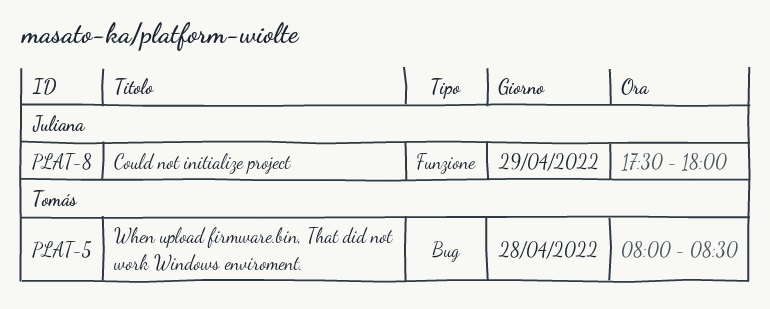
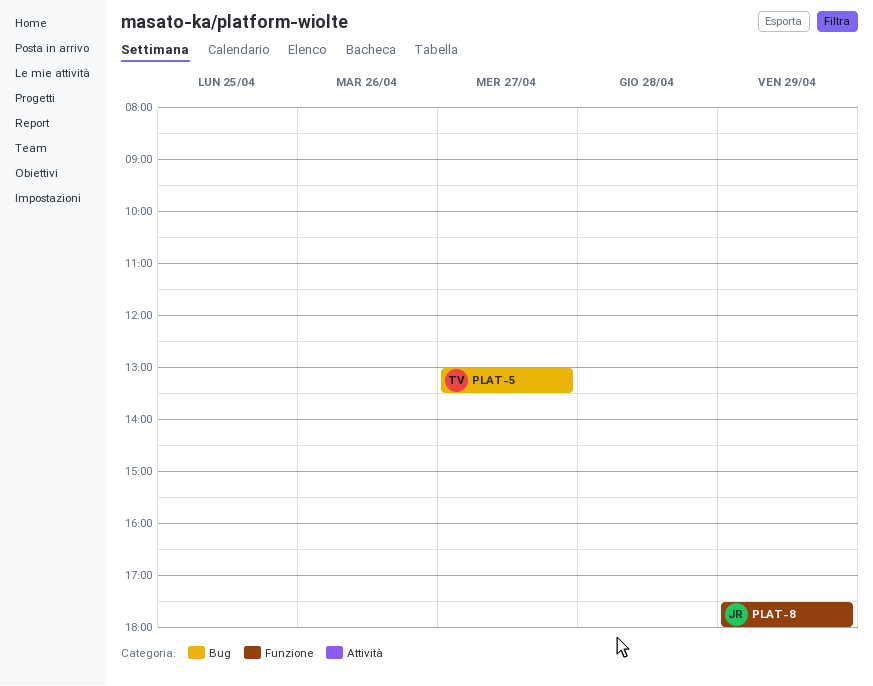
PLAT-5, day: Apr 28 -> Apr 27
PLAT-5, begins: 08:00 -> 13:00
PLAT-5, ends: 08:30 -> 13:30

